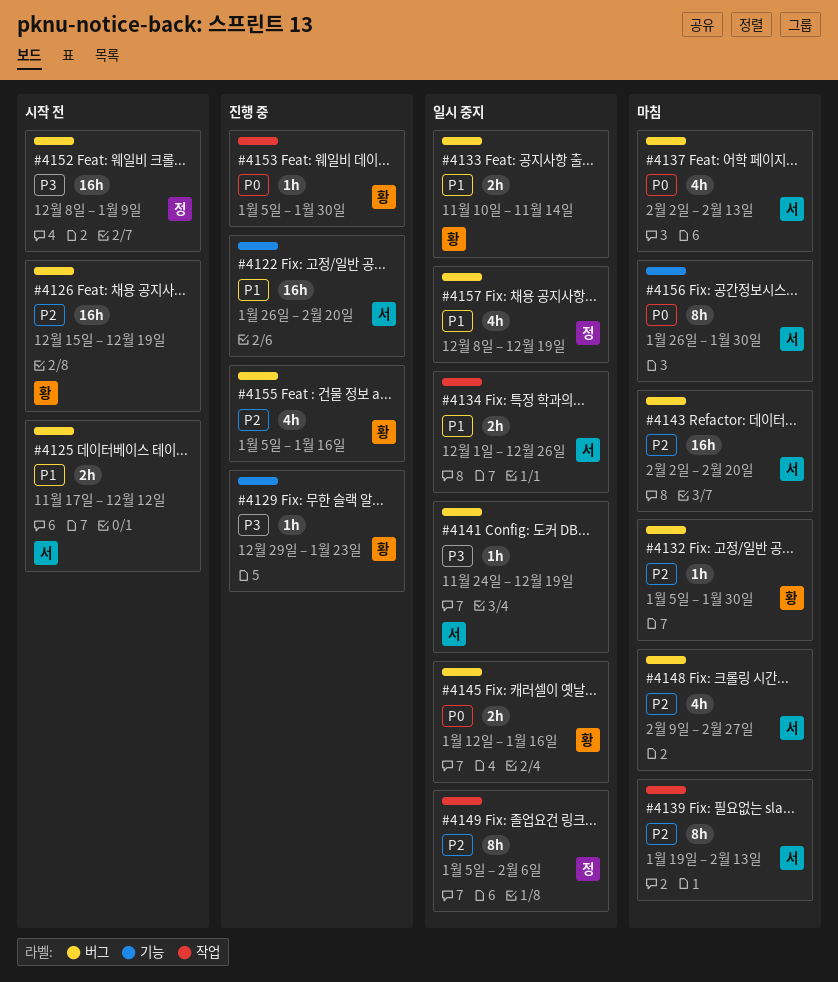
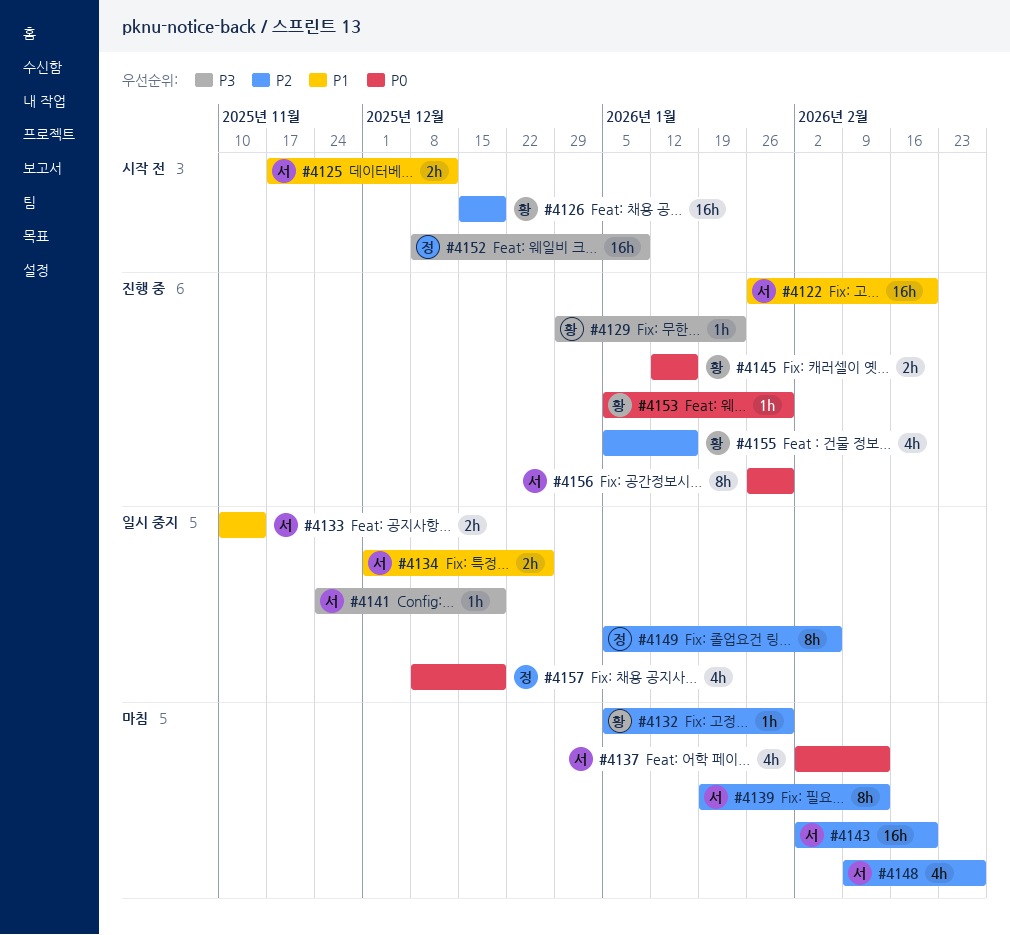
#4133, owner: 황 -> 서
#4145, status: 일시 중지 -> 진행 중
#4156, status: 마침 -> 진행 중
#4157, priority: P1 -> P0

